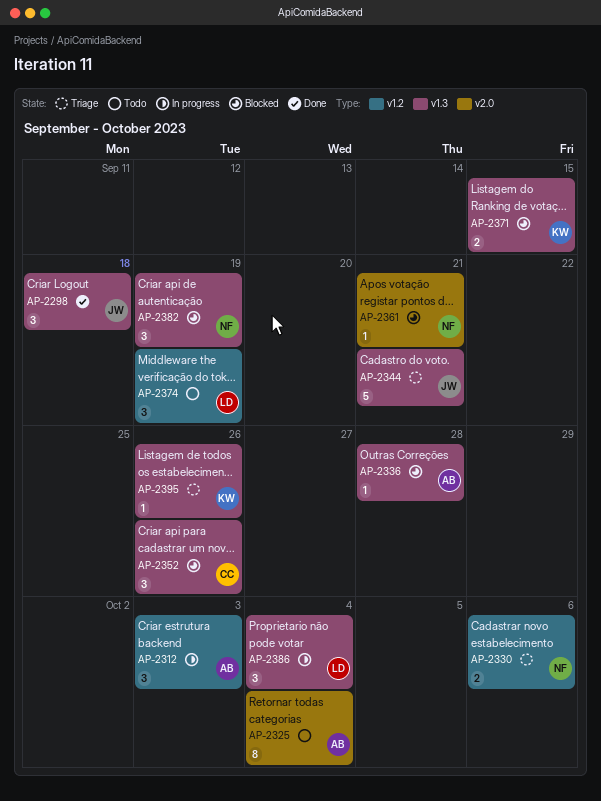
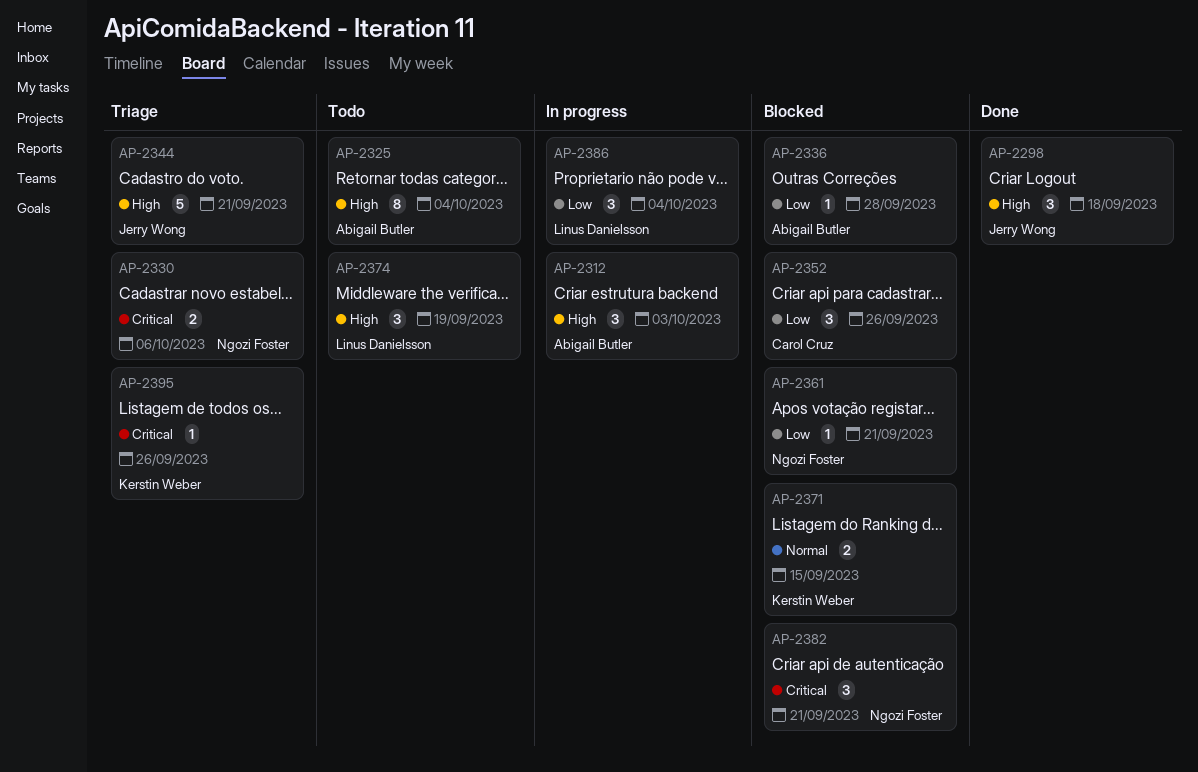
AP-2382, due: Sep 19 -> Sep 21

